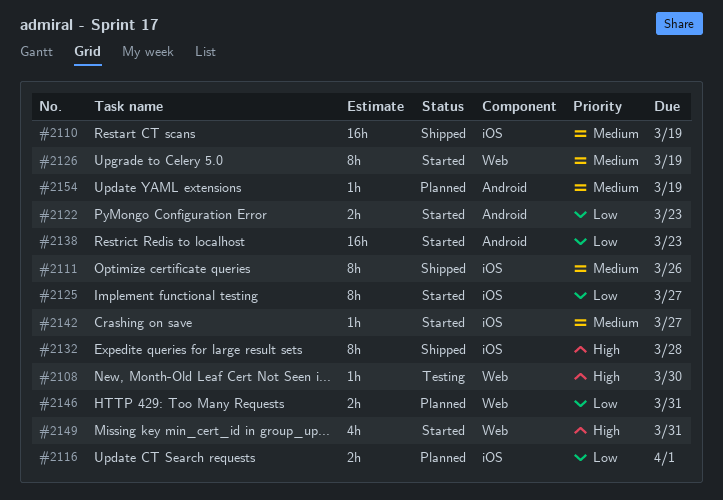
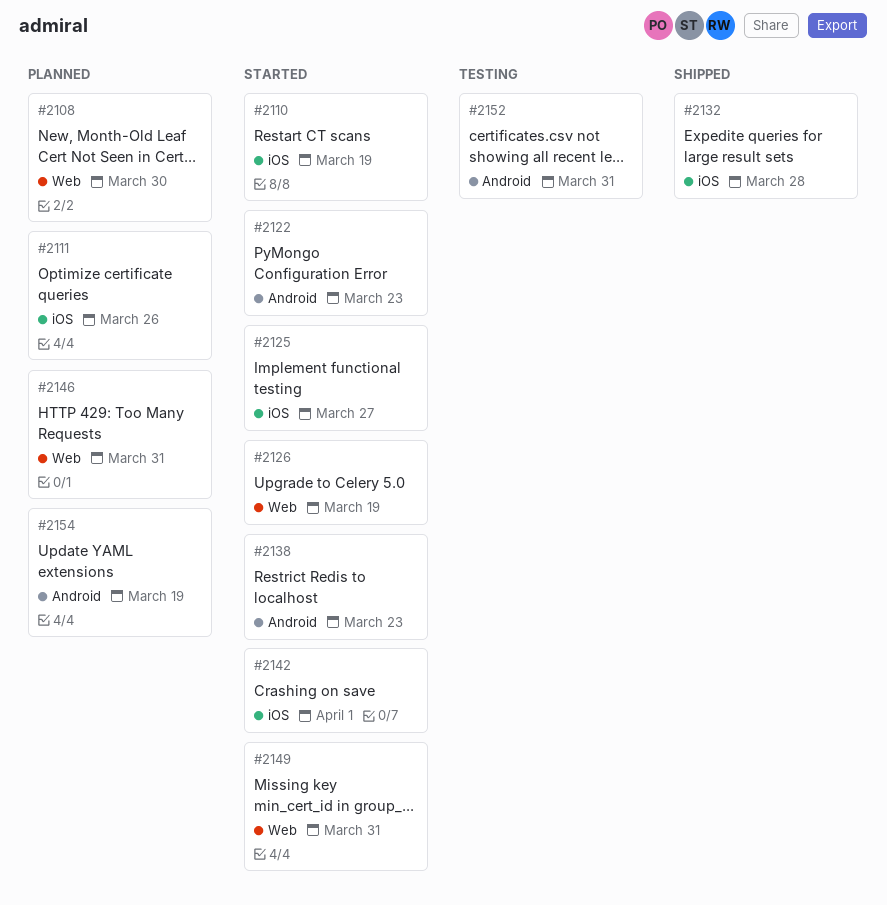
#2108, status: Testing -> Planned
#2110, status: Shipped -> Started
#2111, status: Shipped -> Planned
#2116: present -> none
#2142, due: Mar 27 -> Apr 1
#2152: none -> present

